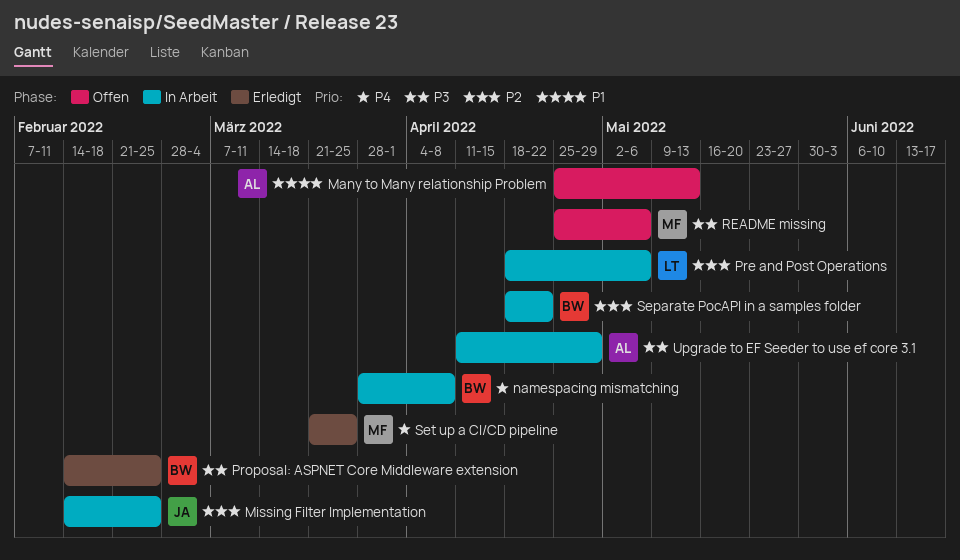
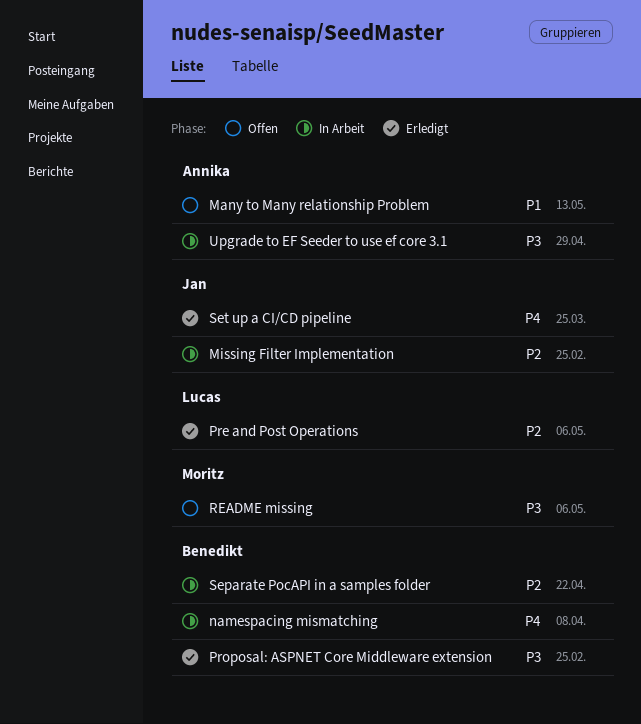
Pre and Post Operations, status: In Arbeit -> Erledigt
Set up a CI/CD pipeline, owner: Moritz -> Jan

